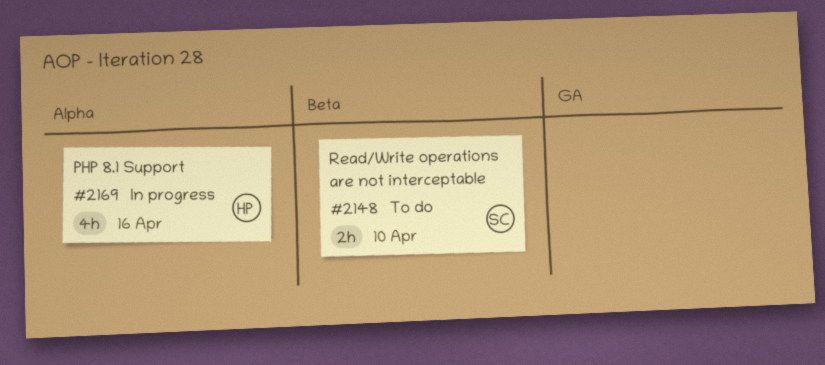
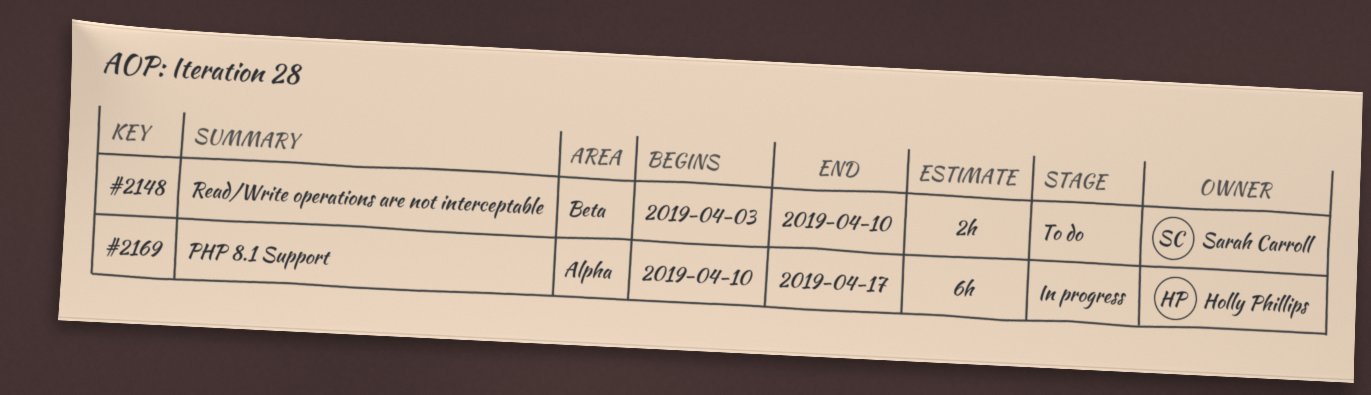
#2169, estimate: 4h -> 6h
#2169, due: Apr 16 -> Apr 17

